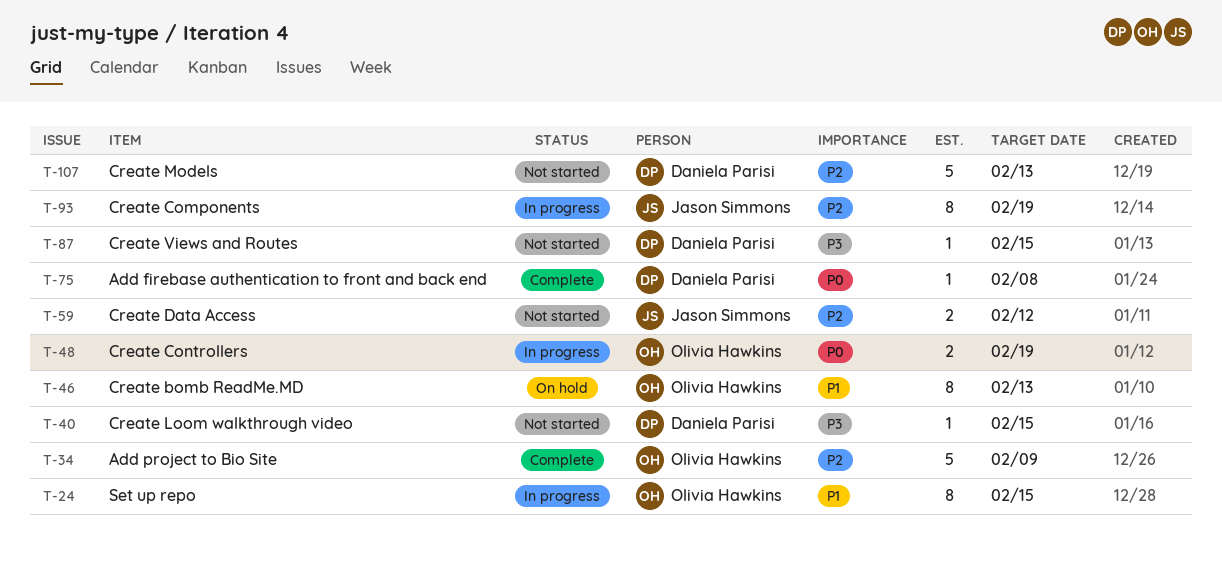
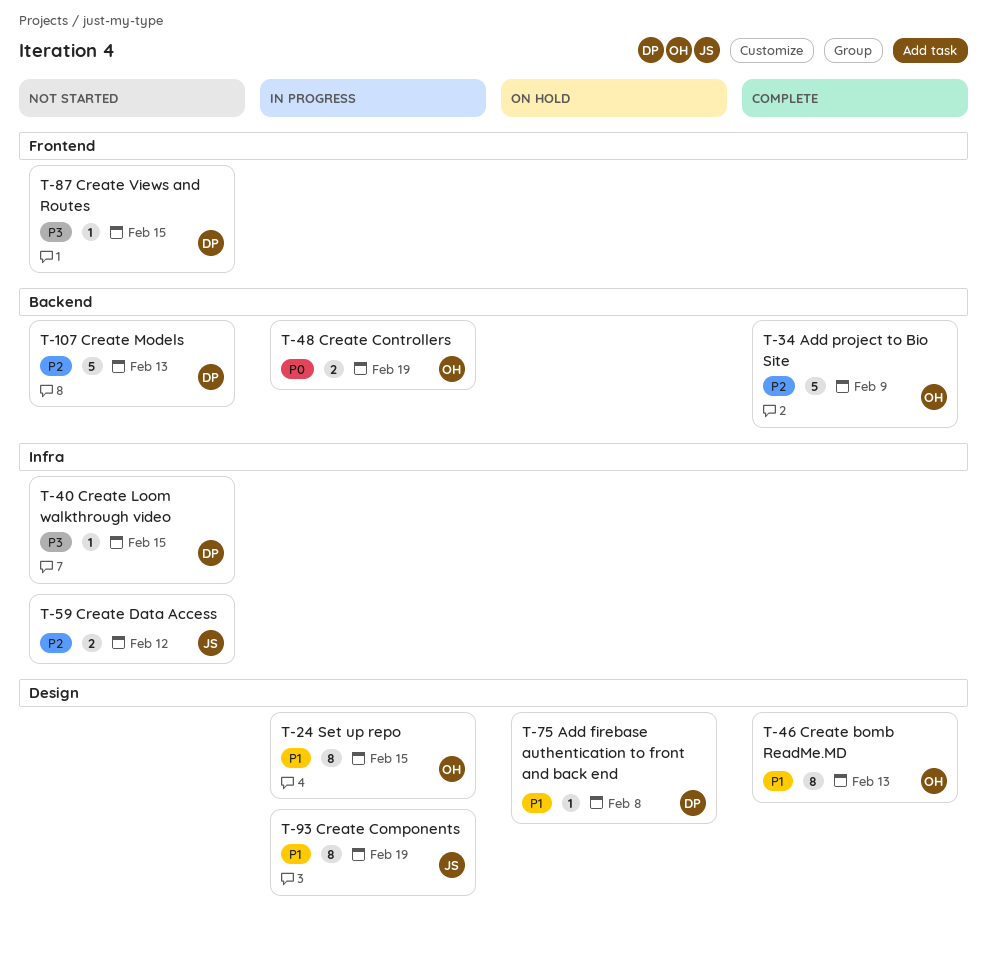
T-46, status: On hold -> Complete
T-75, status: Complete -> On hold
T-75, priority: P0 -> P1
T-93, priority: P2 -> P1

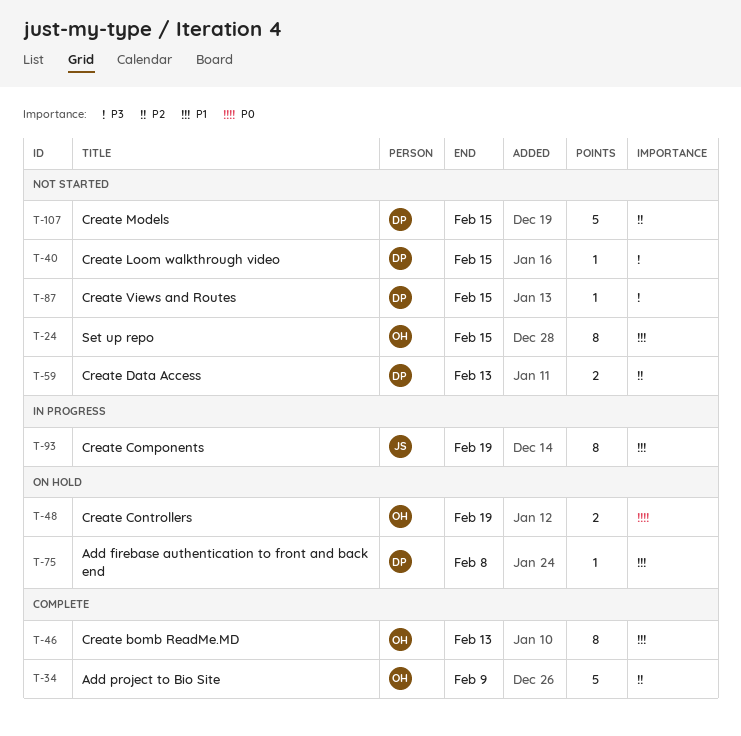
T-24, status: In progress -> Not started
T-48, status: In progress -> On hold
T-59, owner: JS -> DP
T-59, due: Feb 12 -> Feb 13
T-107, due: Feb 13 -> Feb 15

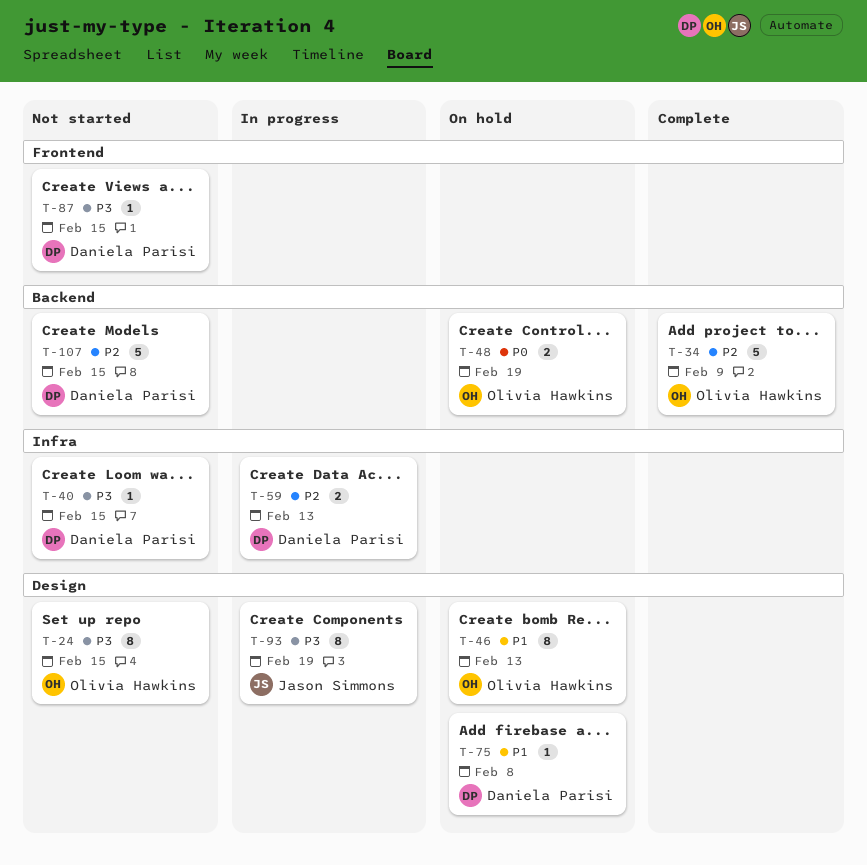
T-24, priority: P1 -> P3
T-46, status: Complete -> On hold
T-59, status: Not started -> In progress
T-93, priority: P1 -> P3

